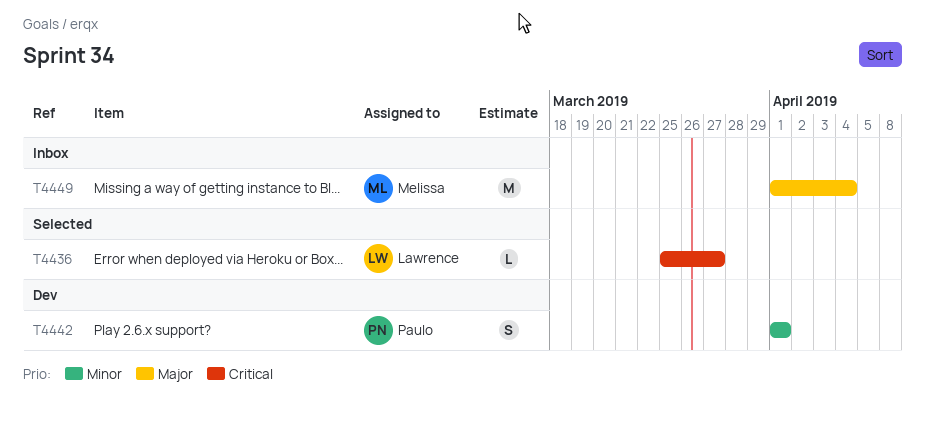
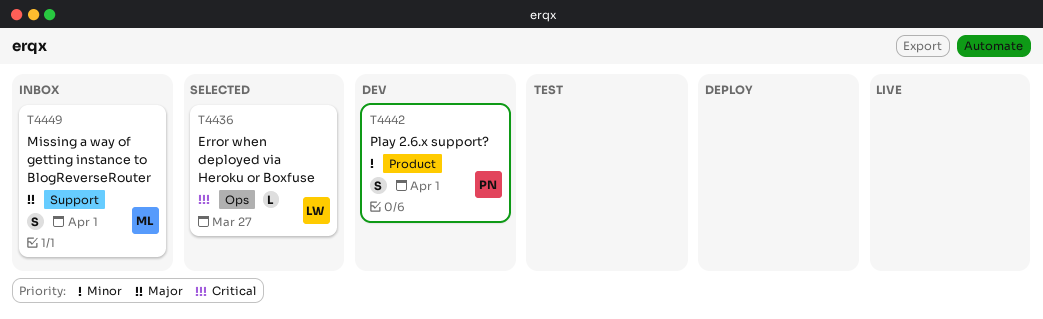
T4449, estimate: M -> S
T4449, due: Apr 4 -> Apr 1

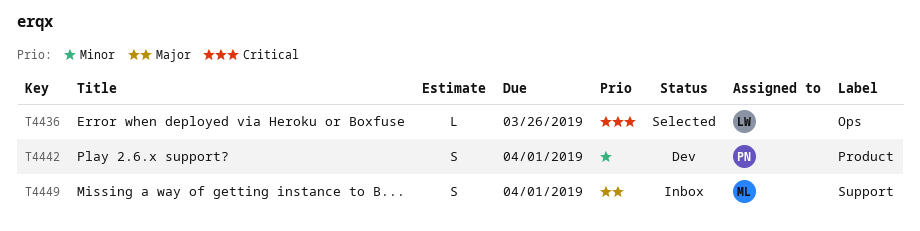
T4436, due: Mar 27 -> Mar 26

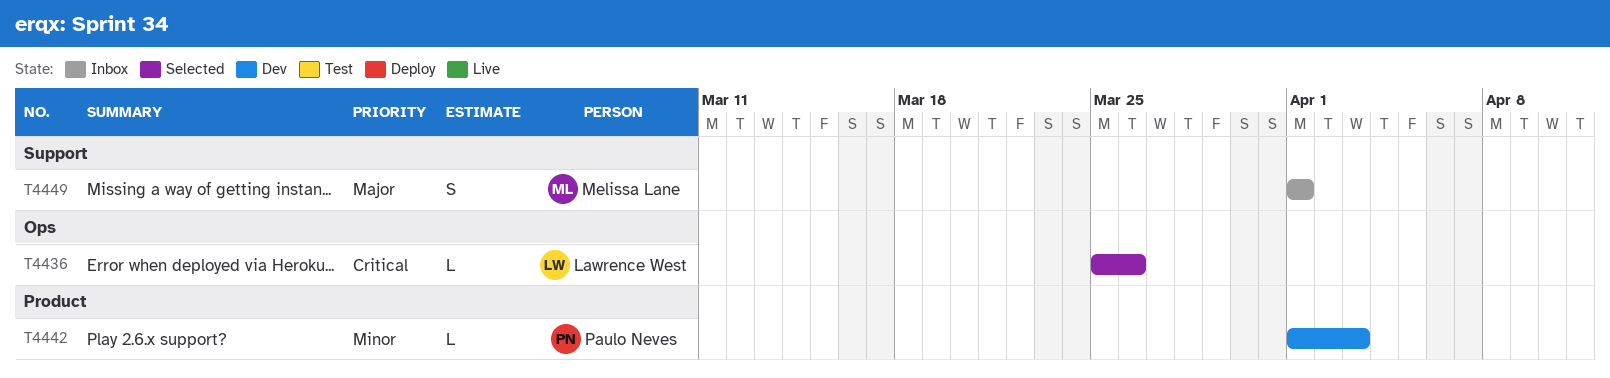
T4442, estimate: S -> L
T4442, due: Apr 1 -> Apr 3

